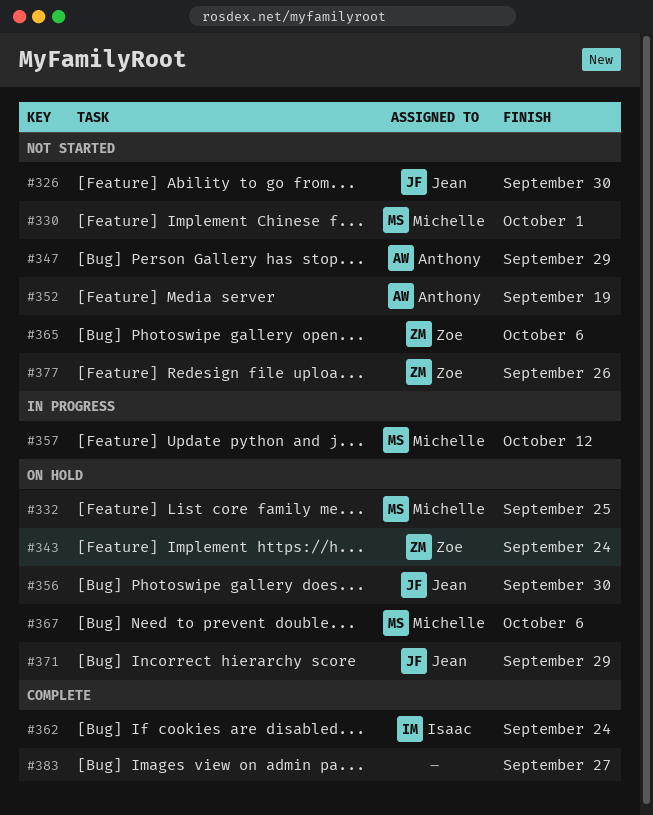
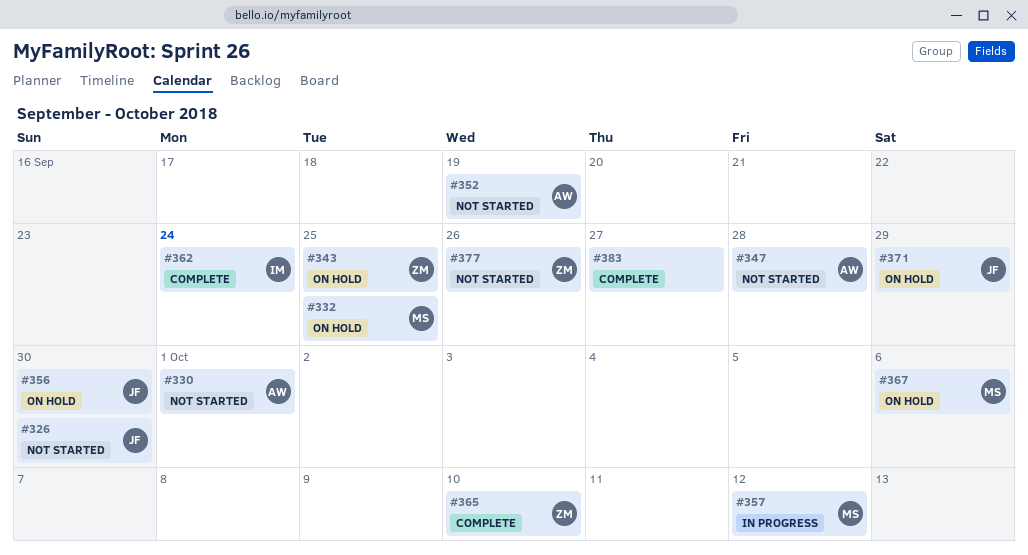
#330, owner: Michelle -> Anthony
#343, due: Sep 24 -> Sep 25
#347, due: Sep 29 -> Sep 28
#365, status: Not started -> Complete
#365, due: Oct 6 -> Oct 10

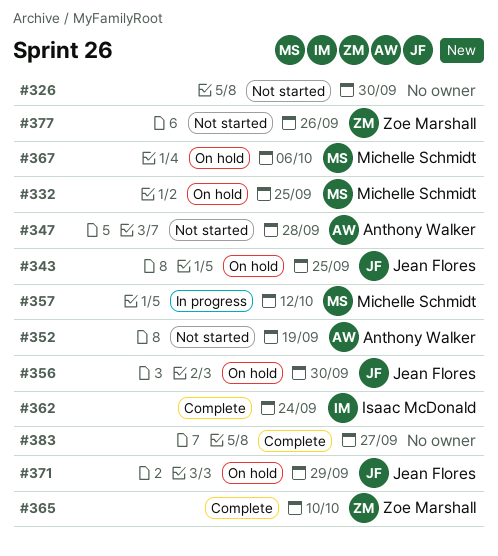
#326, owner: Jean Flores -> none
#330: present -> none
#343, owner: Zoe Marshall -> Jean Flores

